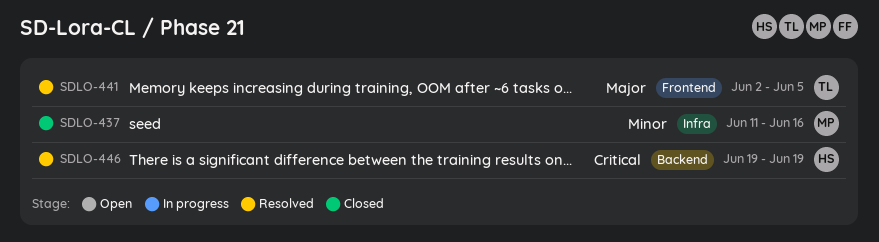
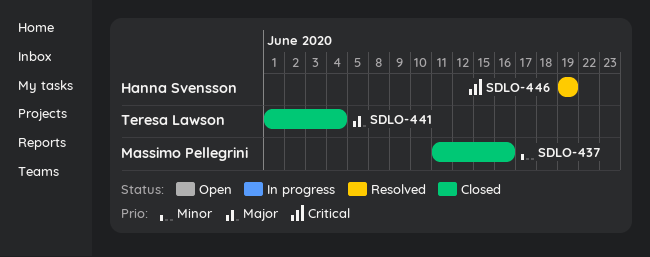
SDLO-441, status: Resolved -> Closed
SDLO-441, start: Jun 2 -> Jun 1
SDLO-441, due: Jun 5 -> Jun 4

